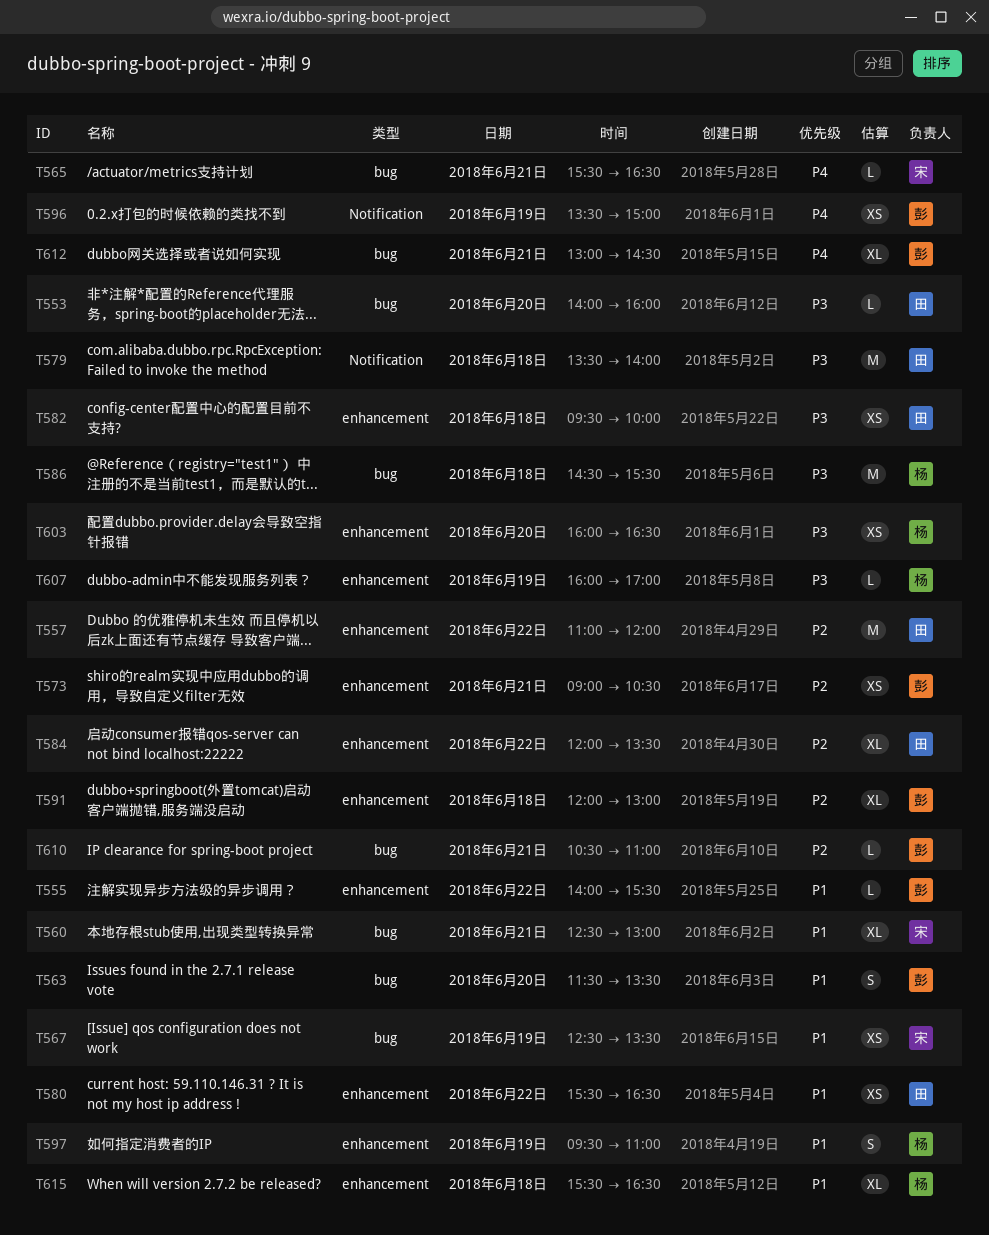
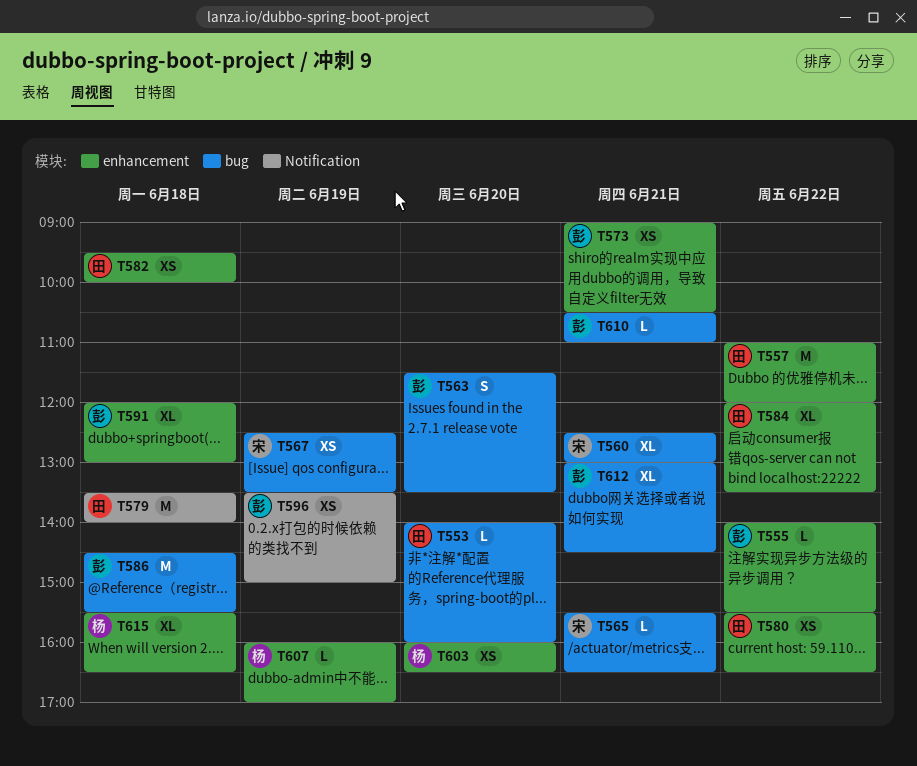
T586, owner: 杨 -> 彭
T597: present -> none

